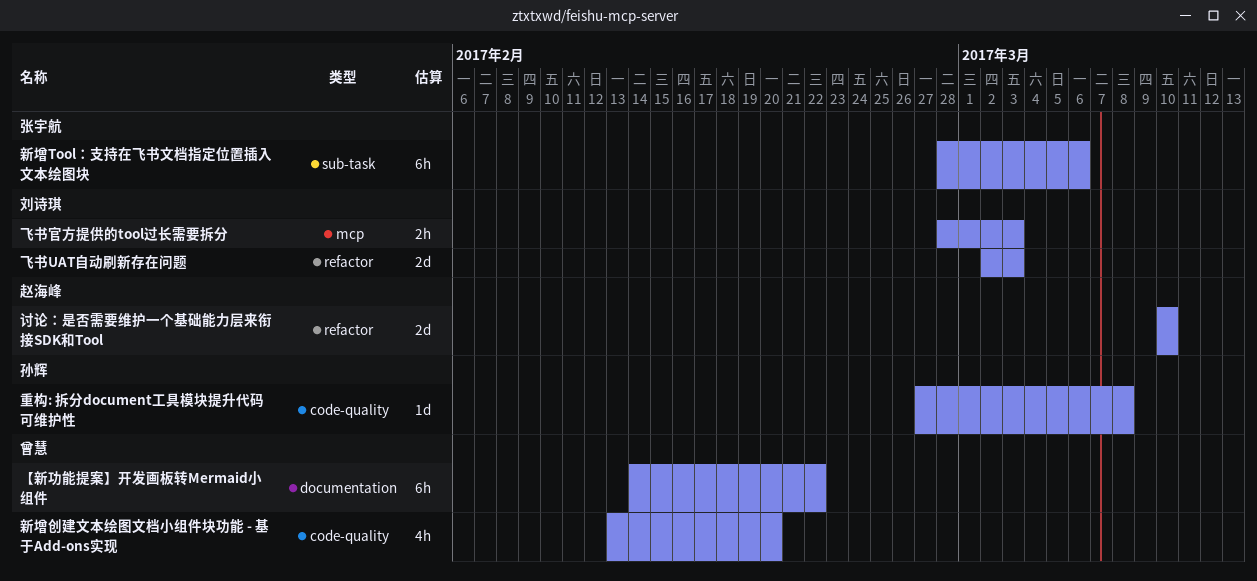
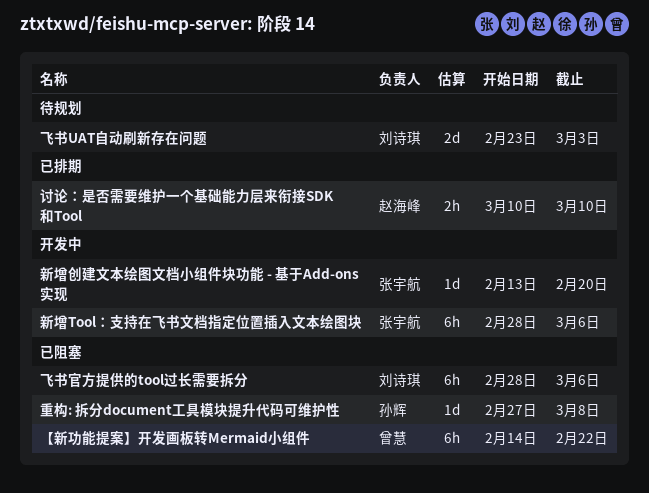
新增创建文本绘图文档小组件块功能 - 基于Add-ons实现, owner: 曾慧 -> 张宇航
新增创建文本绘图文档小组件块功能 - 基于Add-ons实现, estimate: 4h -> 1d
讨论：是否需要维护一个基础能力层来衔接SDK和Tool, estimate: 2d -> 2h
飞书UAT自动刷新存在问题, start: Mar 2 -> Feb 23
飞书官方提供的tool过长需要拆分, estimate: 2h -> 6h
飞书官方提供的tool过长需要拆分, due: Mar 3 -> Mar 6

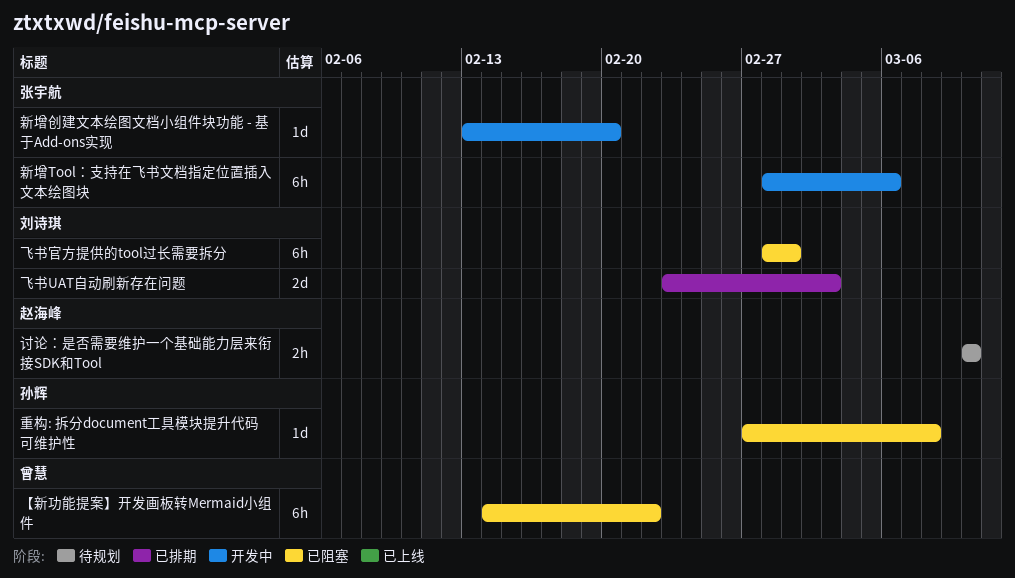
讨论：是否需要维护一个基础能力层来衔接SDK和Tool, status: 已排期 -> 待规划
飞书UAT自动刷新存在问题, status: 待规划 -> 已排期
飞书官方提供的tool过长需要拆分, due: Mar 6 -> Mar 1

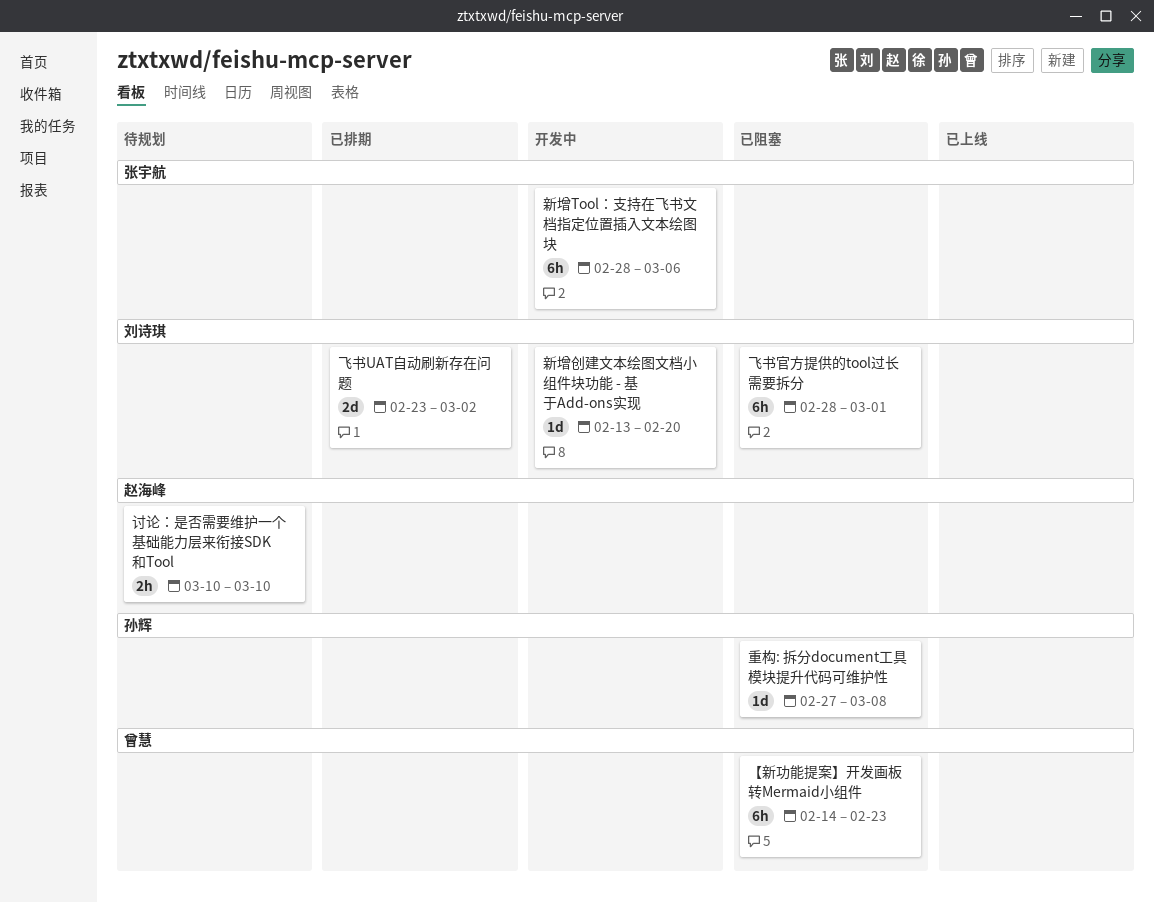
【新功能提案】开发画板转Mermaid小组件, due: Feb 22 -> Feb 23
新增创建文本绘图文档小组件块功能 - 基于Add-ons实现, owner: 张宇航 -> 刘诗琪
飞书UAT自动刷新存在问题, due: Mar 3 -> Mar 2

